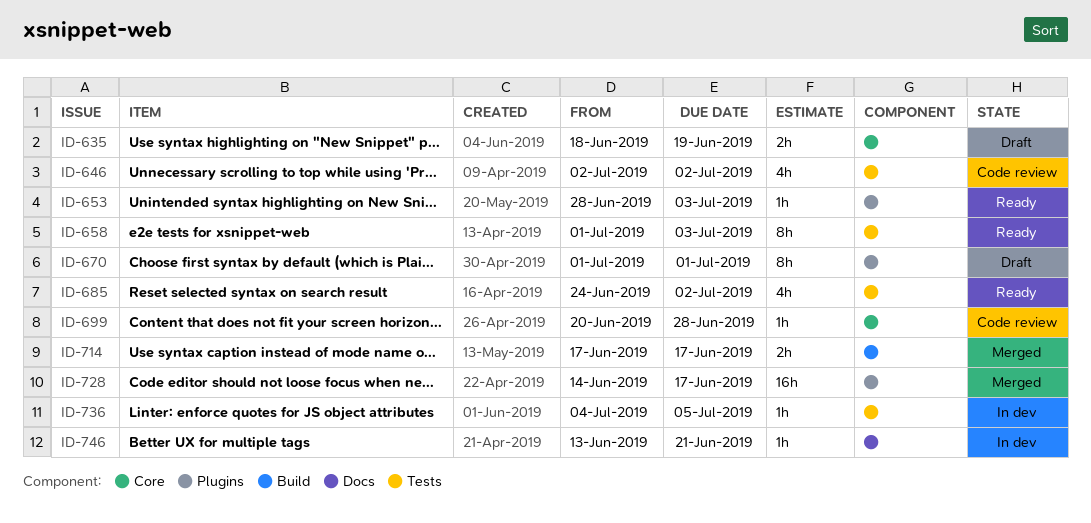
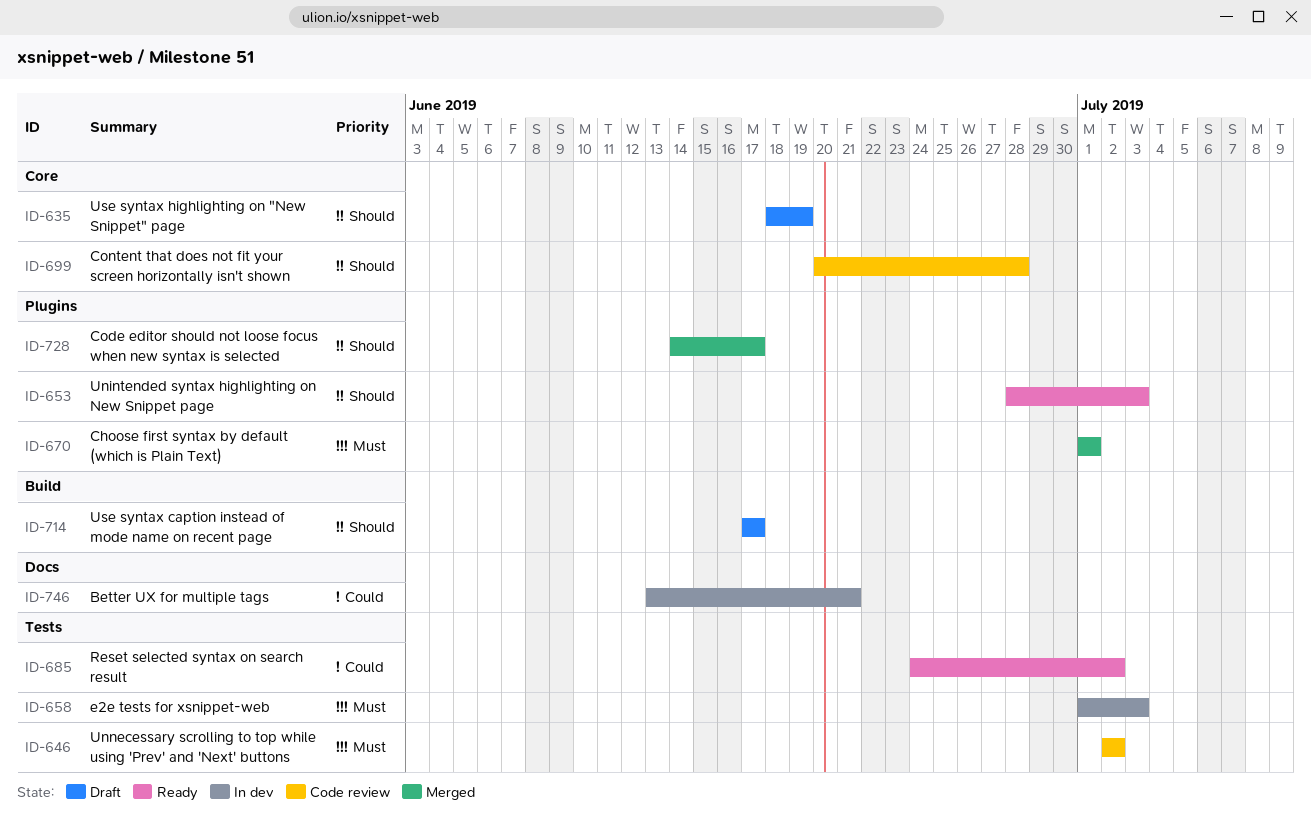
ID-658, status: Ready -> In dev
ID-670, status: Draft -> Merged
ID-714, status: Merged -> Draft
ID-736: present -> none

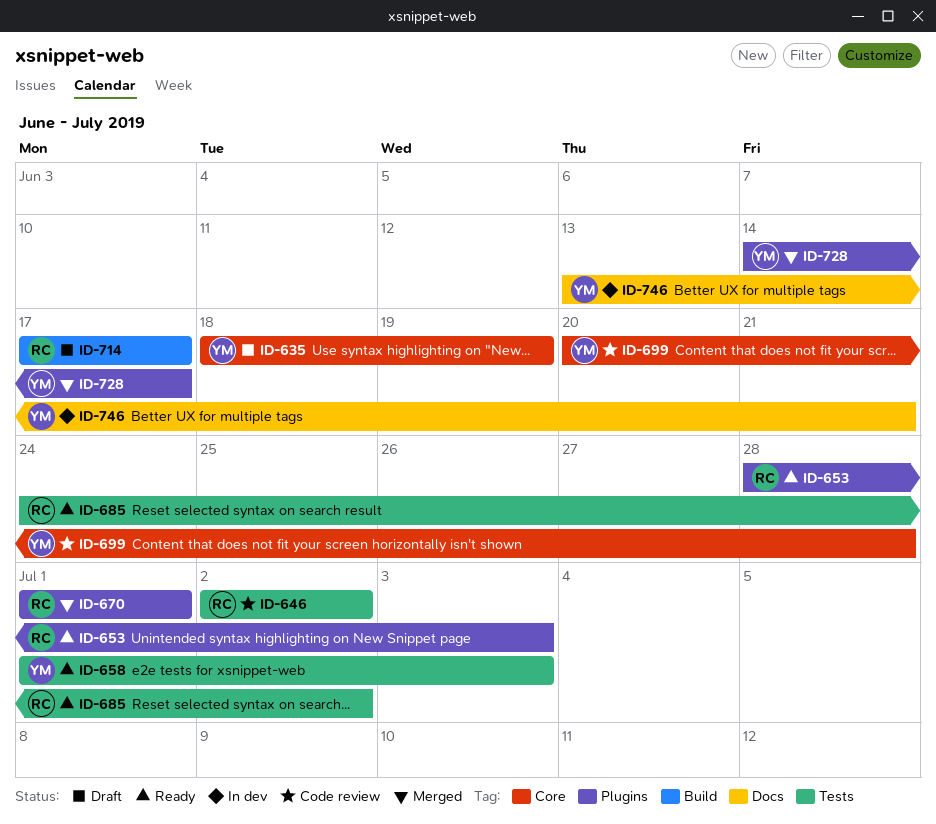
ID-658, status: In dev -> Ready

